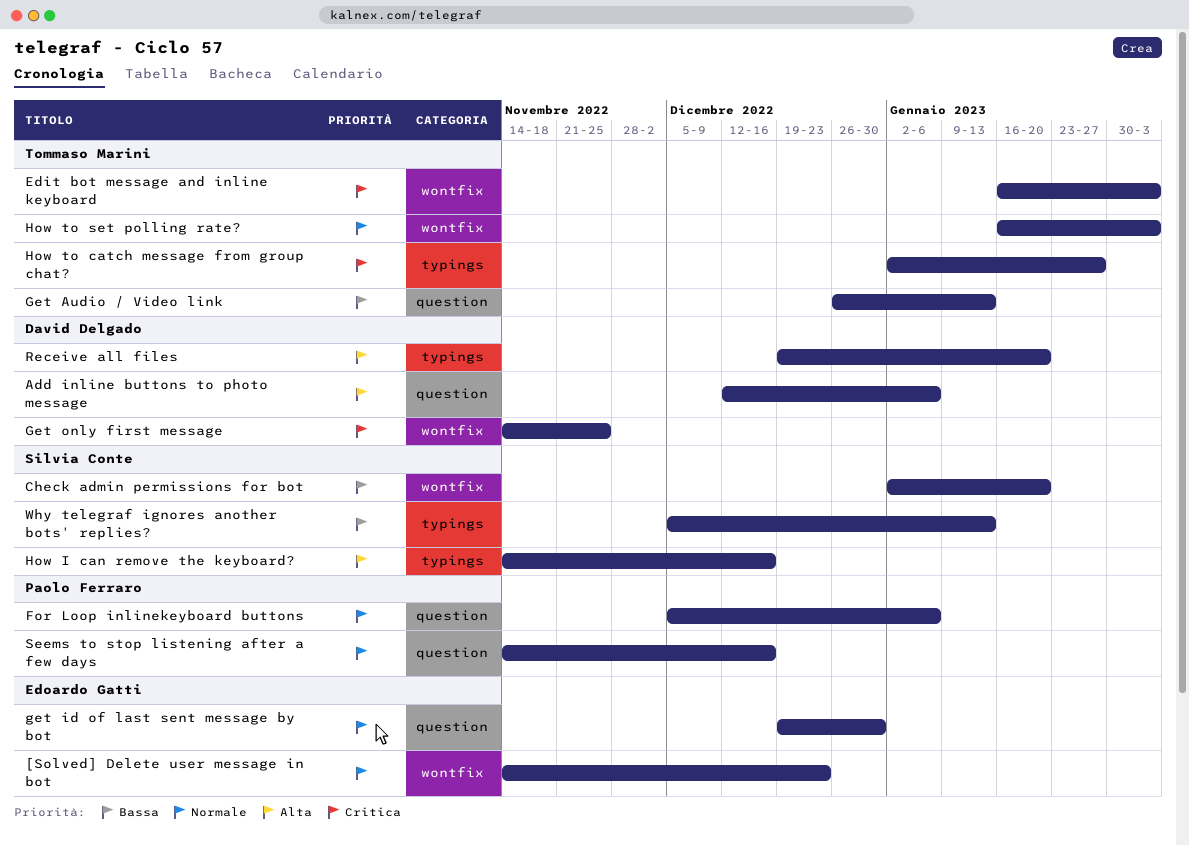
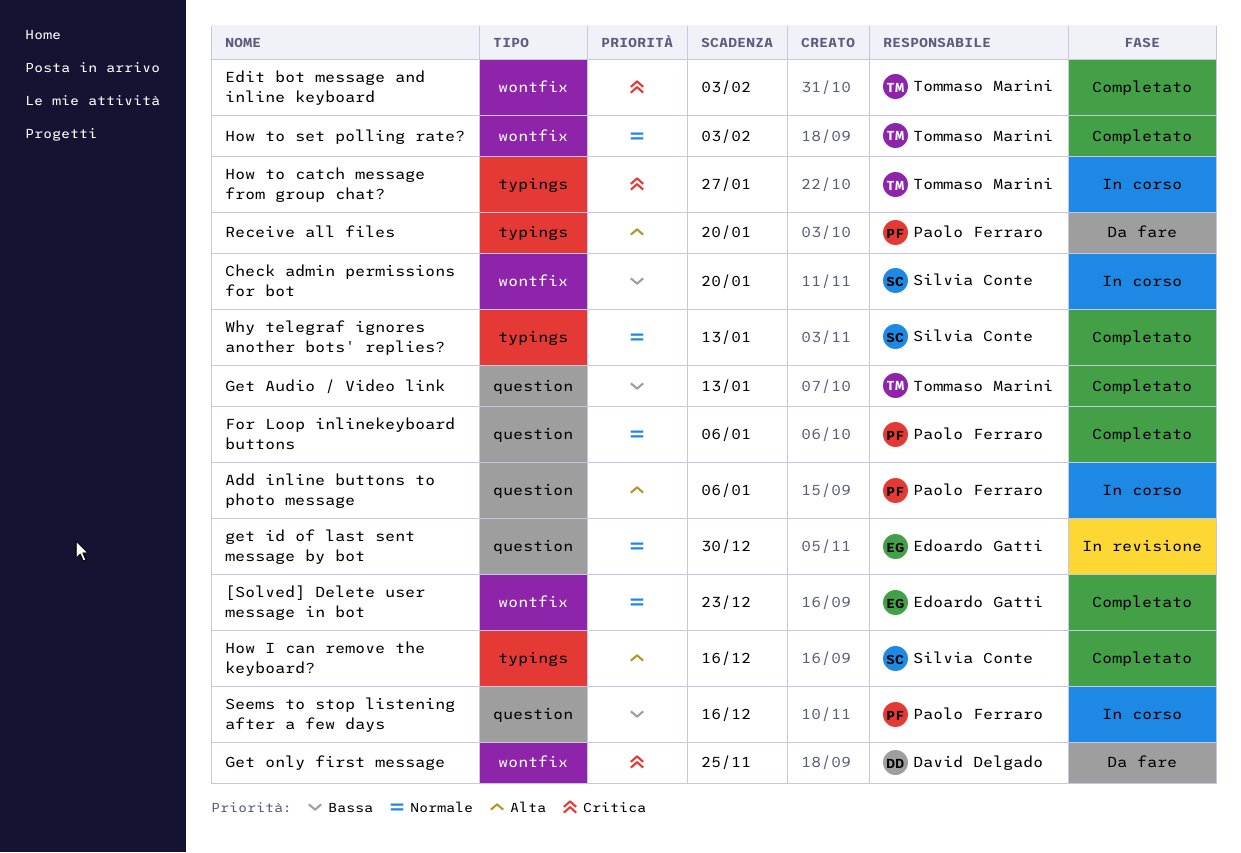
Add inline buttons to photo message, owner: David Delgado -> Paolo Ferraro
Receive all files, owner: David Delgado -> Paolo Ferraro
Seems to stop listening after a few days, priority: Normale -> Bassa
Why telegraf ignores another bots' replies?, priority: Bassa -> Normale

